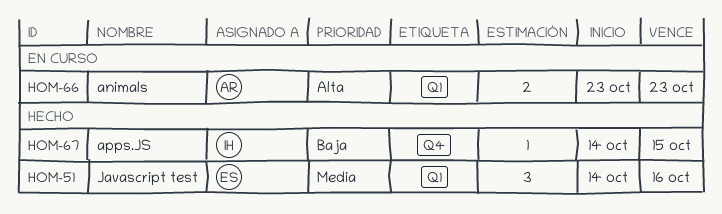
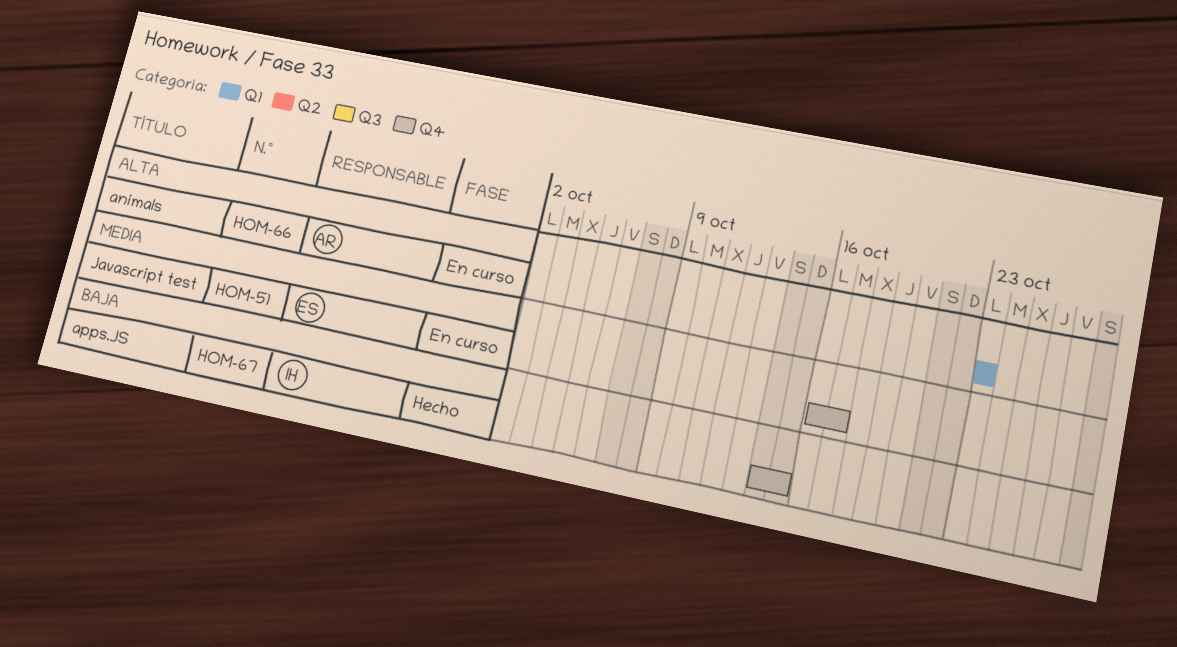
HOM-51, status: Hecho -> En curso
HOM-51, label: Q1 -> Q4
HOM-51, start: Oct 14 -> Oct 16
HOM-51, due: Oct 16 -> Oct 17

